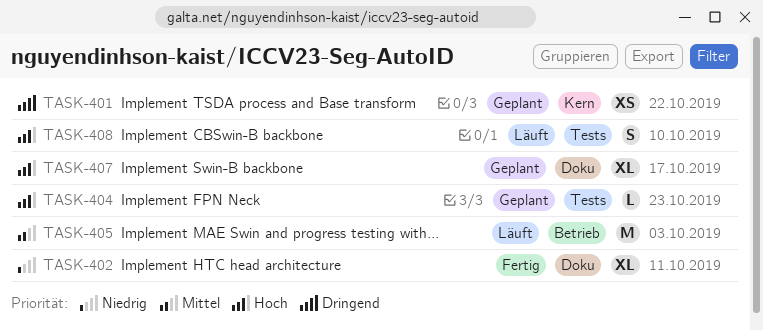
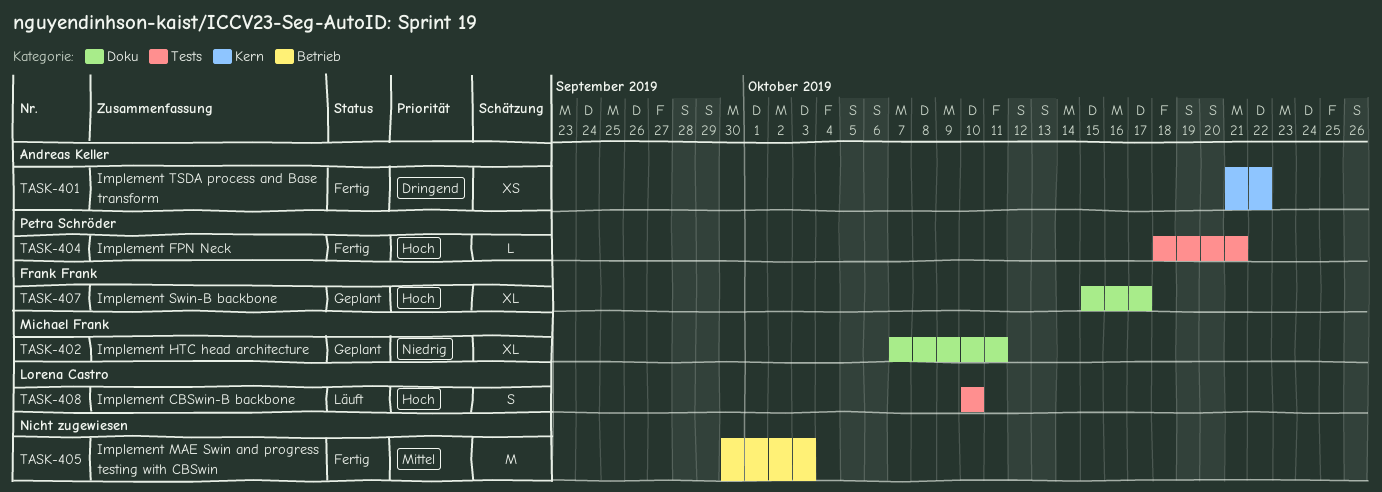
TASK-401, status: Geplant -> Fertig
TASK-402, status: Fertig -> Geplant
TASK-404, status: Geplant -> Fertig
TASK-404, due: Oct 23 -> Oct 21
TASK-405, status: Läuft -> Fertig

